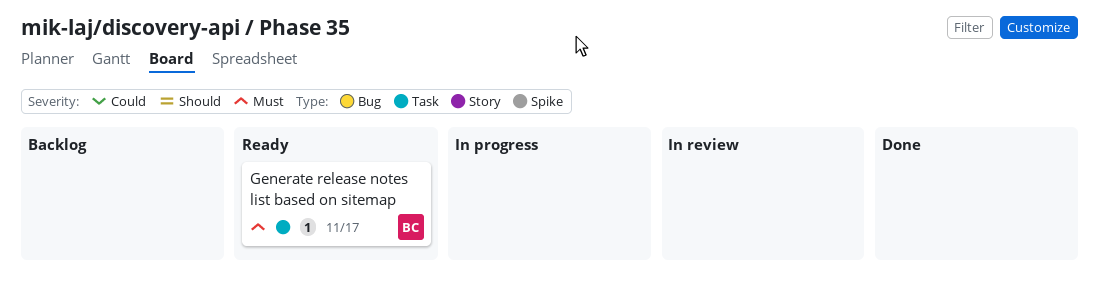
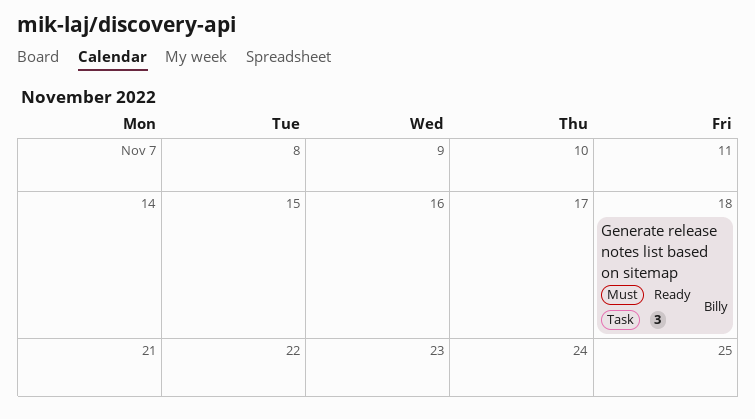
Generate release notes list based on sitemap, estimate: 1 -> 3
Generate release notes list based on sitemap, due: Nov 17 -> Nov 18

